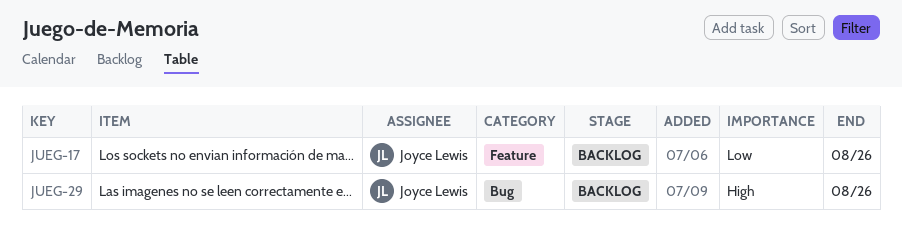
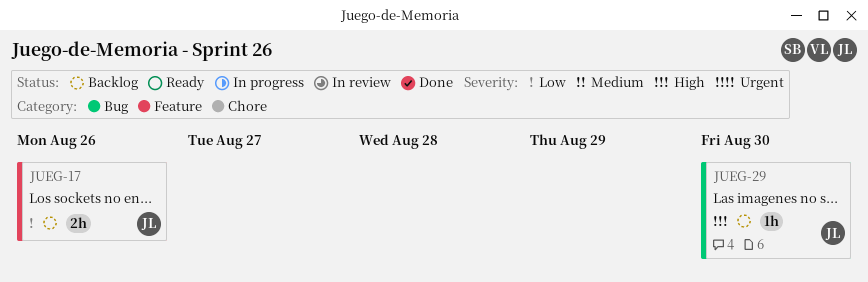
JUEG-29, due: Aug 26 -> Aug 30

